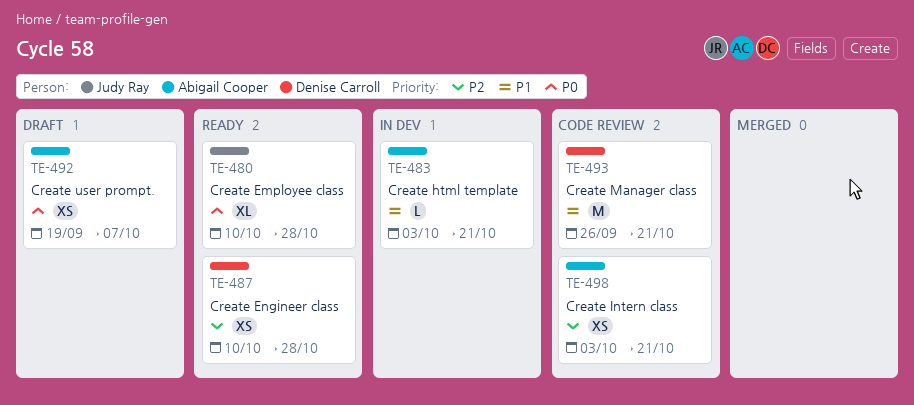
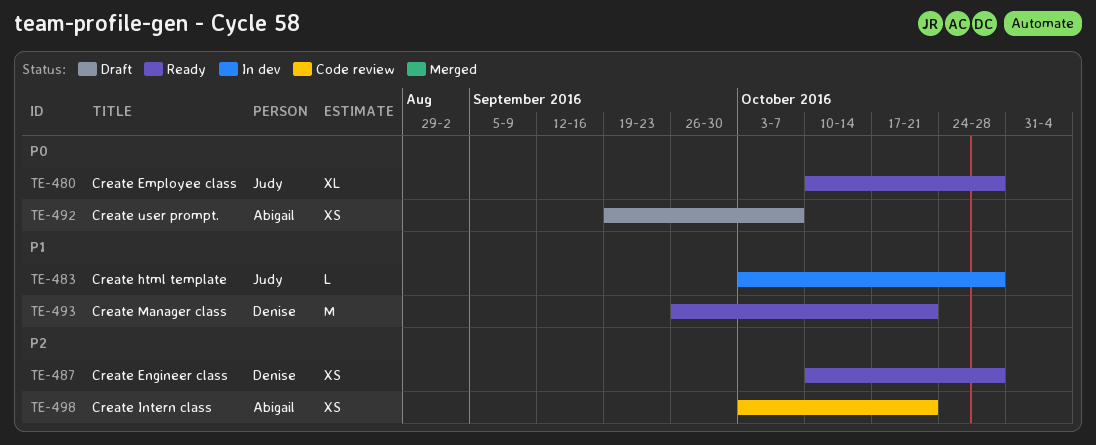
TE-483, owner: Abigail Cooper -> Judy Ray
TE-483, due: Oct 21 -> Oct 28
TE-493, status: Code review -> Ready

